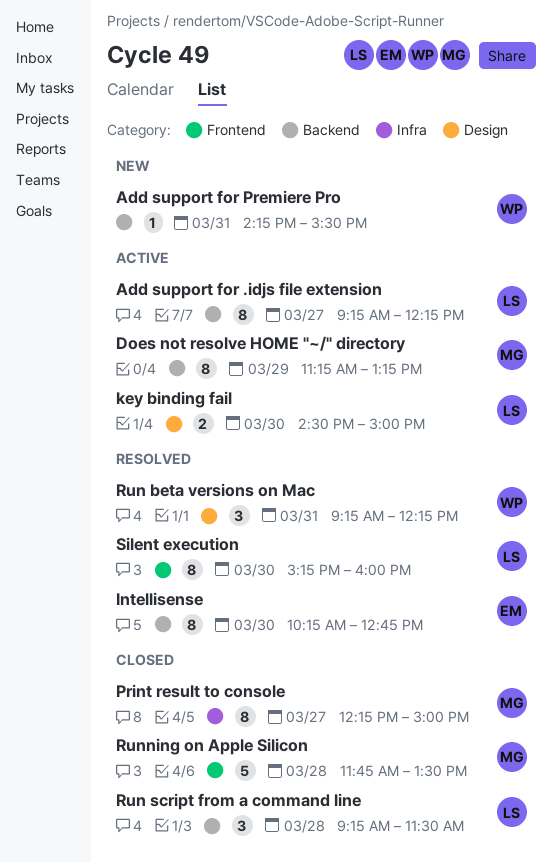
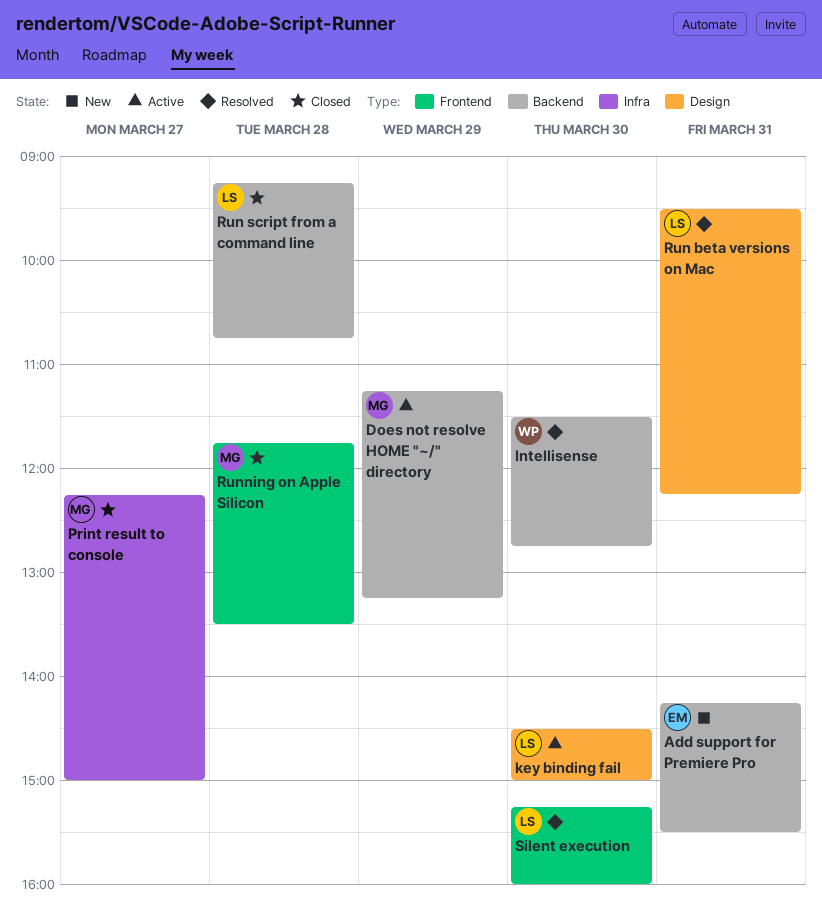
Add support for .idjs file extension: present -> none
Add support for Premiere Pro, owner: WP -> EM
Intellisense, owner: EM -> WP
Intellisense, begins: 10:15 -> 11:30
Run beta versions on Mac, owner: WP -> LS
Run beta versions on Mac, begins: 09:15 -> 09:30
Run script from a command line, ends: 11:30 -> 10:45

